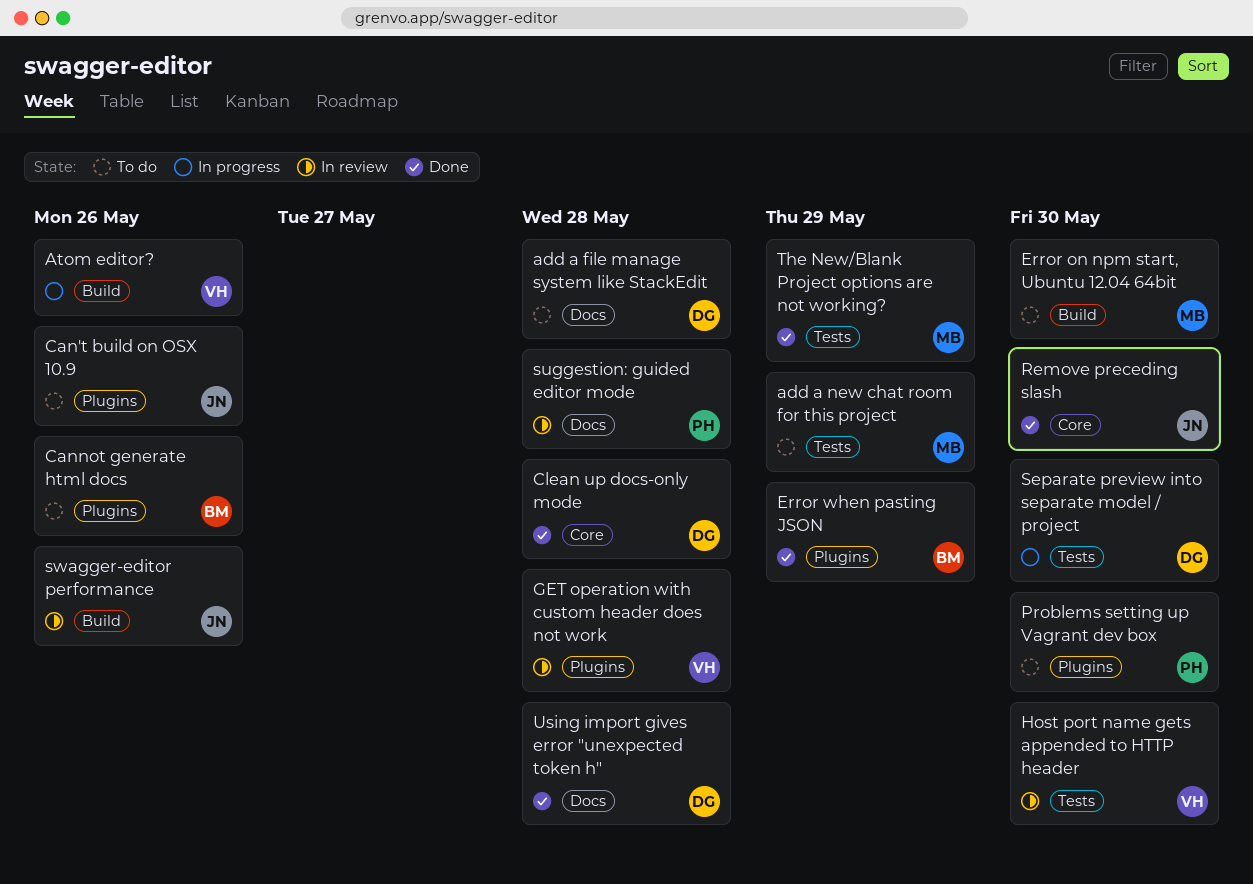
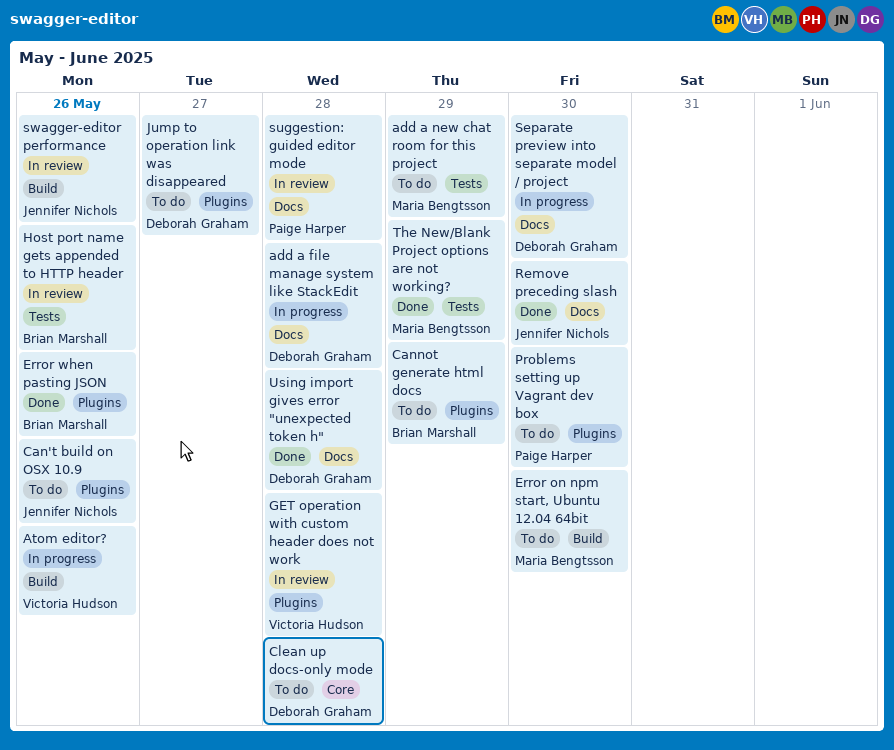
add a file manage system like StackEdit, status: To do -> In progress
Cannot generate html docs, due: May 26 -> May 29
Clean up docs-only mode, status: Done -> To do
Error when pasting JSON, due: May 29 -> May 26
Host port name gets appended to HTTP header, owner: Victoria Hudson -> Brian Marshall
Host port name gets appended to HTTP header, due: May 30 -> May 26
Jump to operation link was disappeared: none -> present
Remove preceding slash, label: Core -> Docs
Separate preview into separate model / project, label: Tests -> Docs

